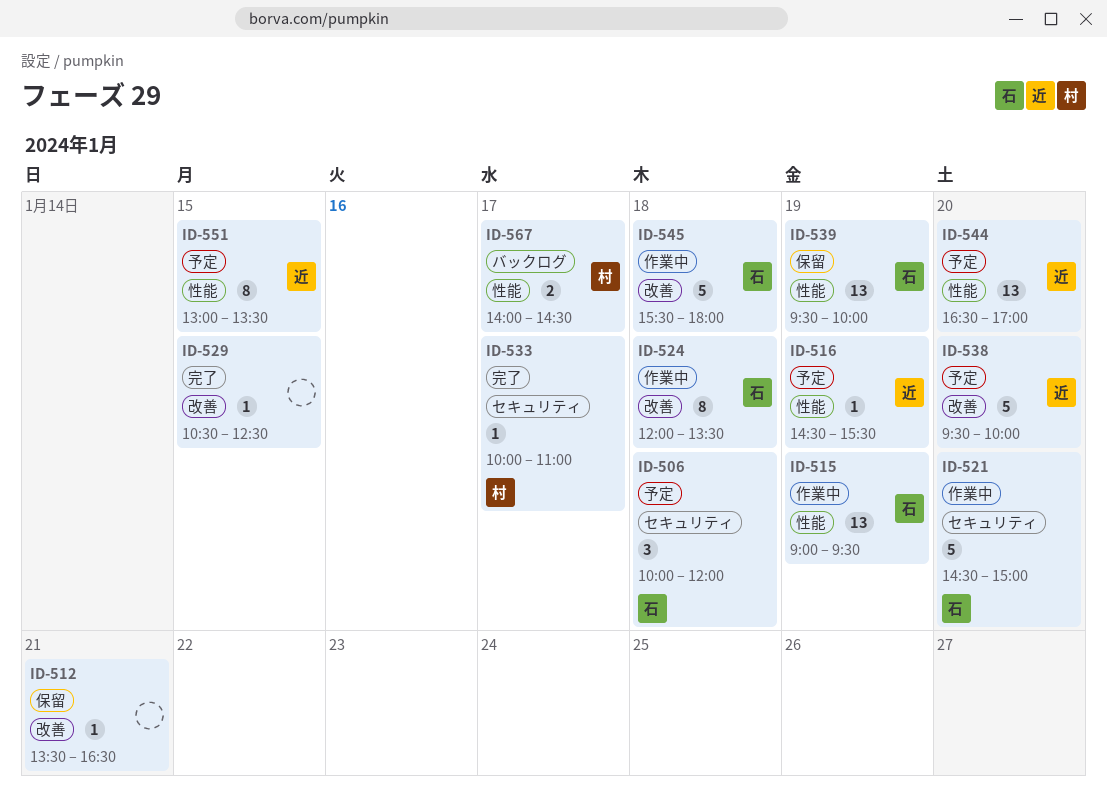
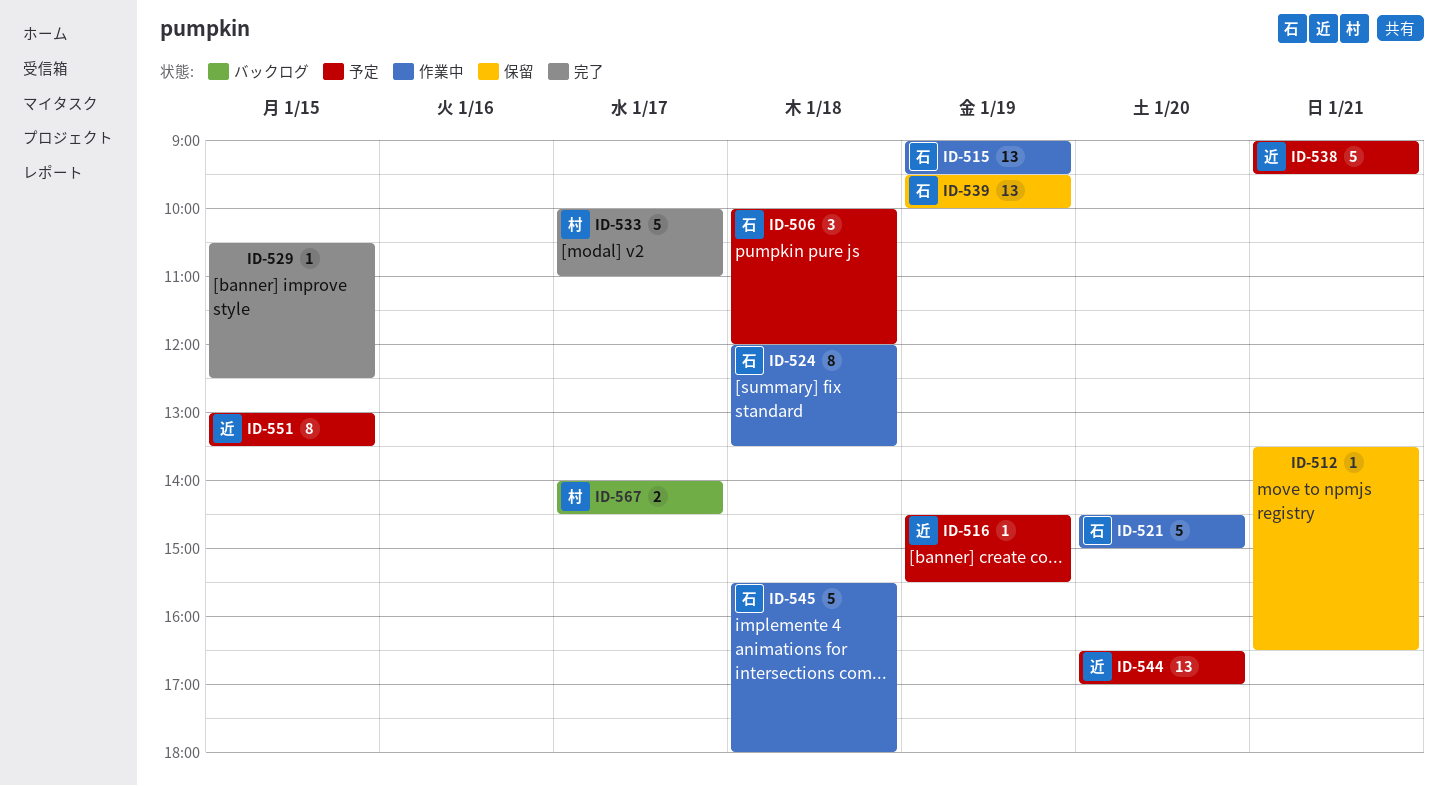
ID-533, estimate: 1 -> 5
ID-538, day: Jan 20 -> Jan 21
ID-538, begins: 09:30 -> 09:00
ID-538, ends: 10:00 -> 09:30

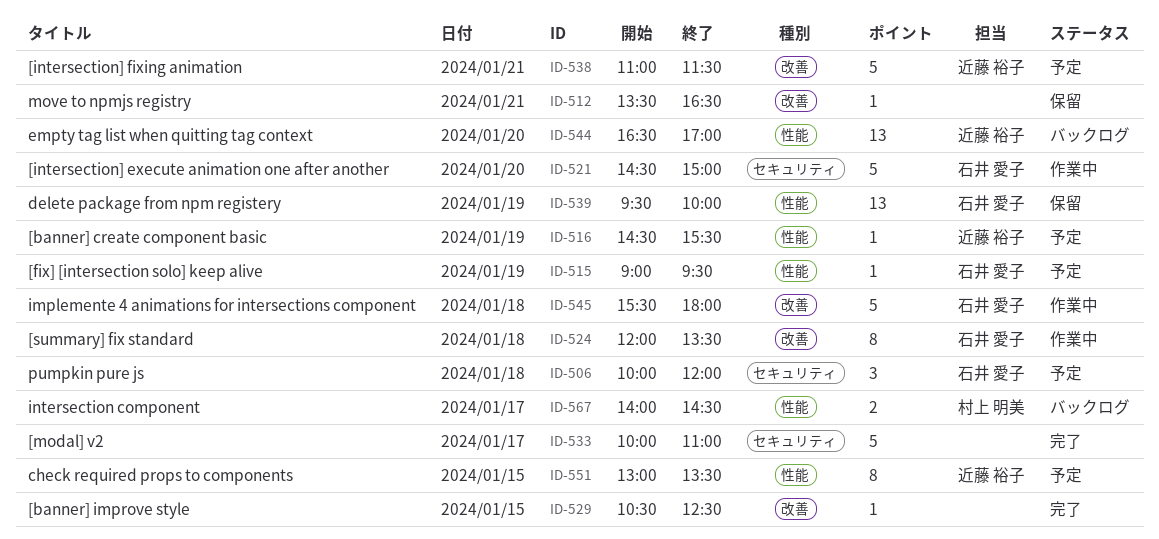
ID-515, status: 作業中 -> 予定
ID-515, estimate: 13 -> 1
ID-533, owner: 村上 明美 -> none
ID-538, begins: 09:00 -> 11:00
ID-538, ends: 09:30 -> 11:30
ID-544, status: 予定 -> バックログ

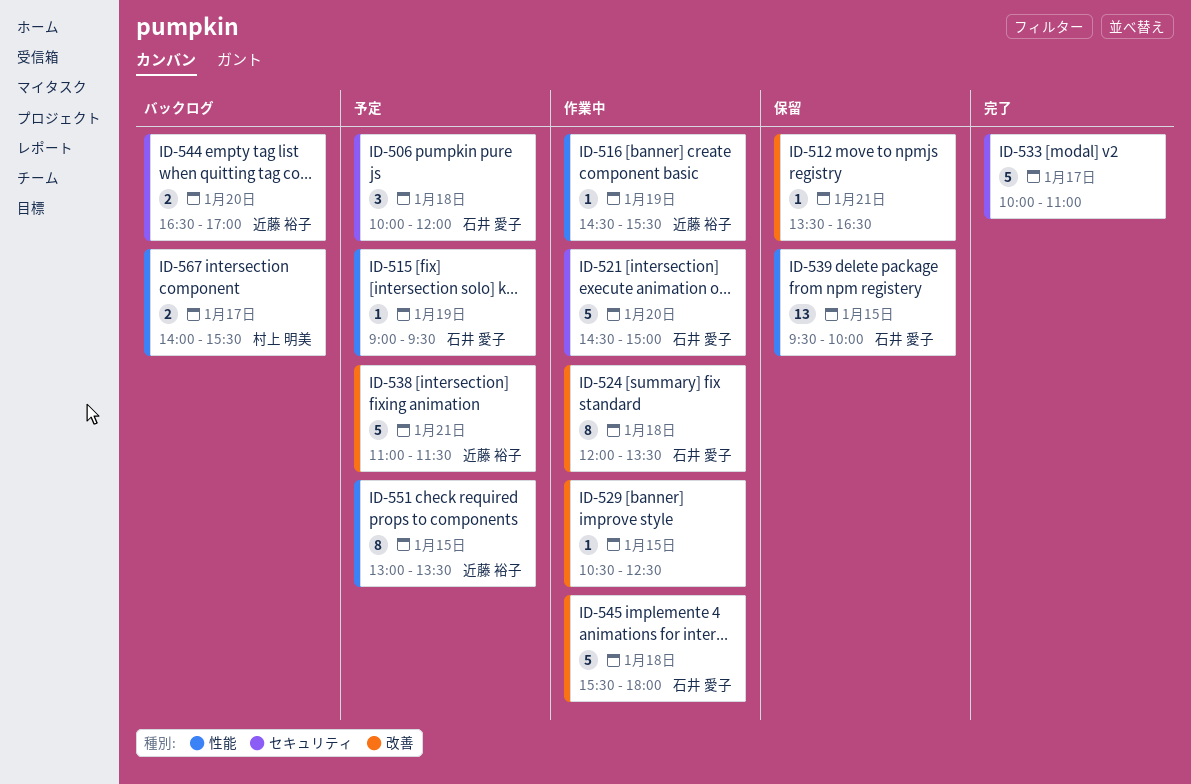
ID-516, status: 予定 -> 作業中
ID-529, status: 完了 -> 作業中
ID-539, day: Jan 19 -> Jan 15
ID-544, label: 性能 -> セキュリティ
ID-544, estimate: 13 -> 2
ID-567, ends: 14:30 -> 15:30

